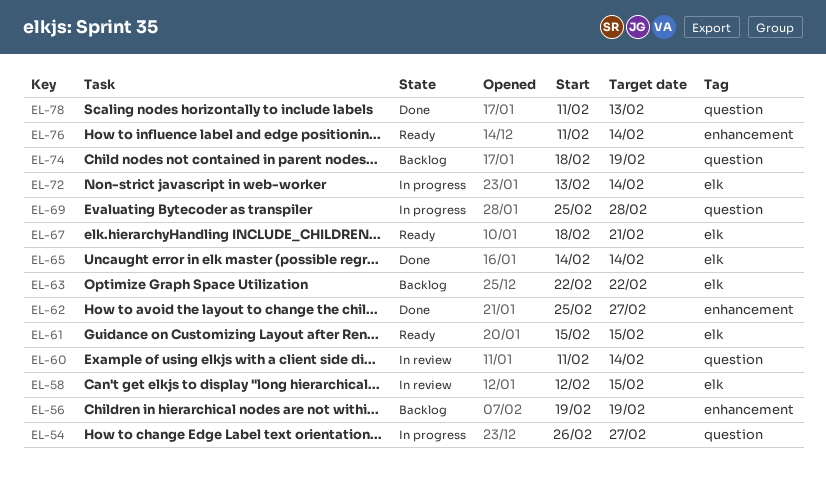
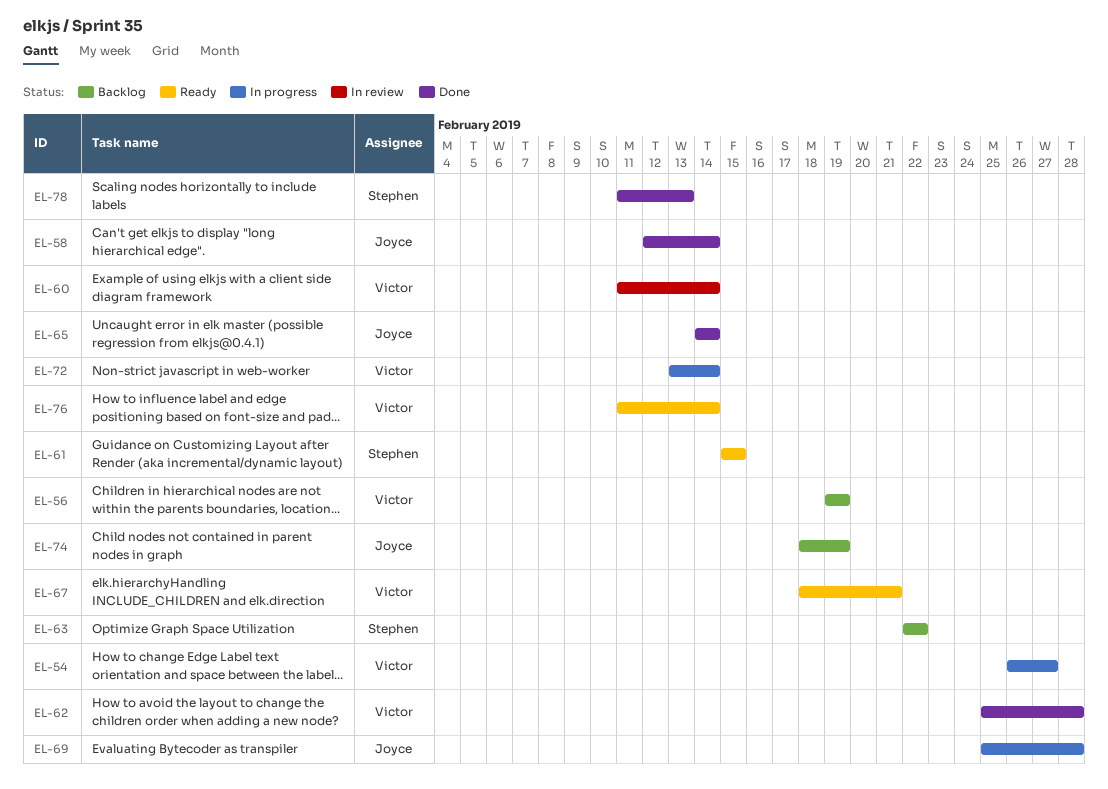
EL-58, status: In review -> Done
EL-58, due: Feb 15 -> Feb 14
EL-62, due: Feb 27 -> Feb 28

